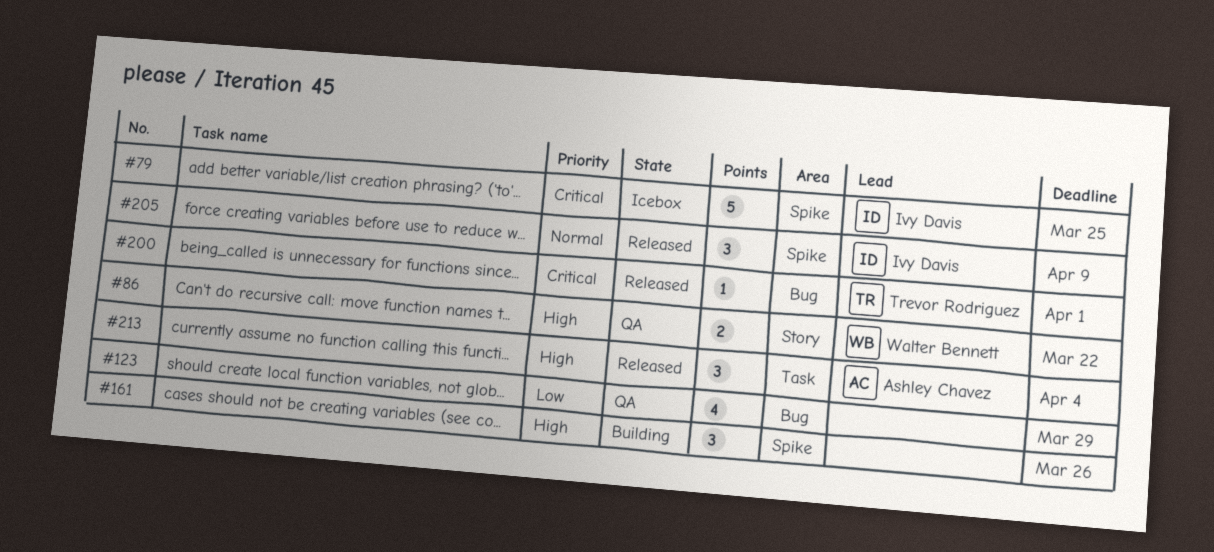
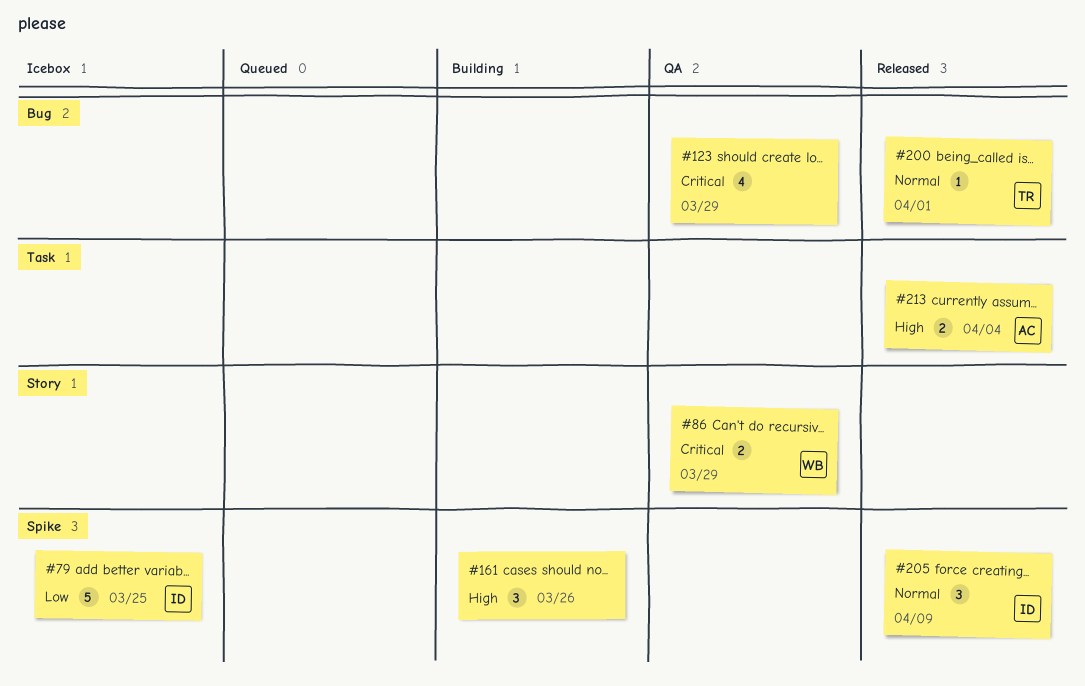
#79, priority: Critical -> Low
#86, priority: High -> Critical
#86, due: Mar 22 -> Mar 29
#123, priority: Low -> Critical
#200, priority: Critical -> Normal
#213, estimate: 3 -> 2

